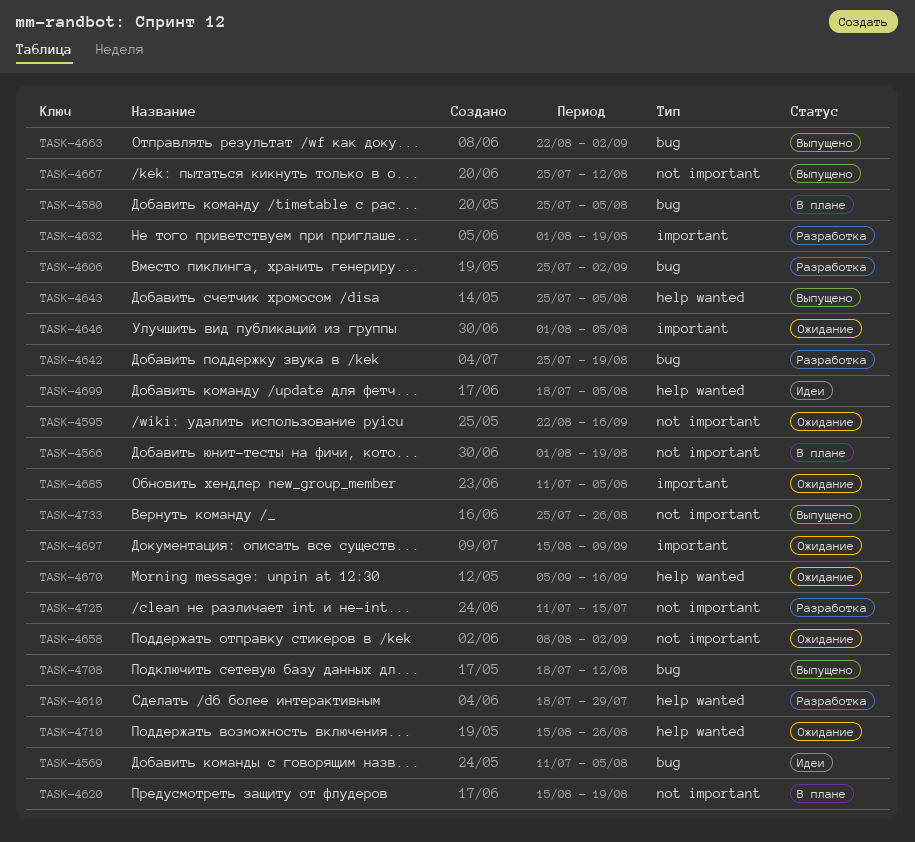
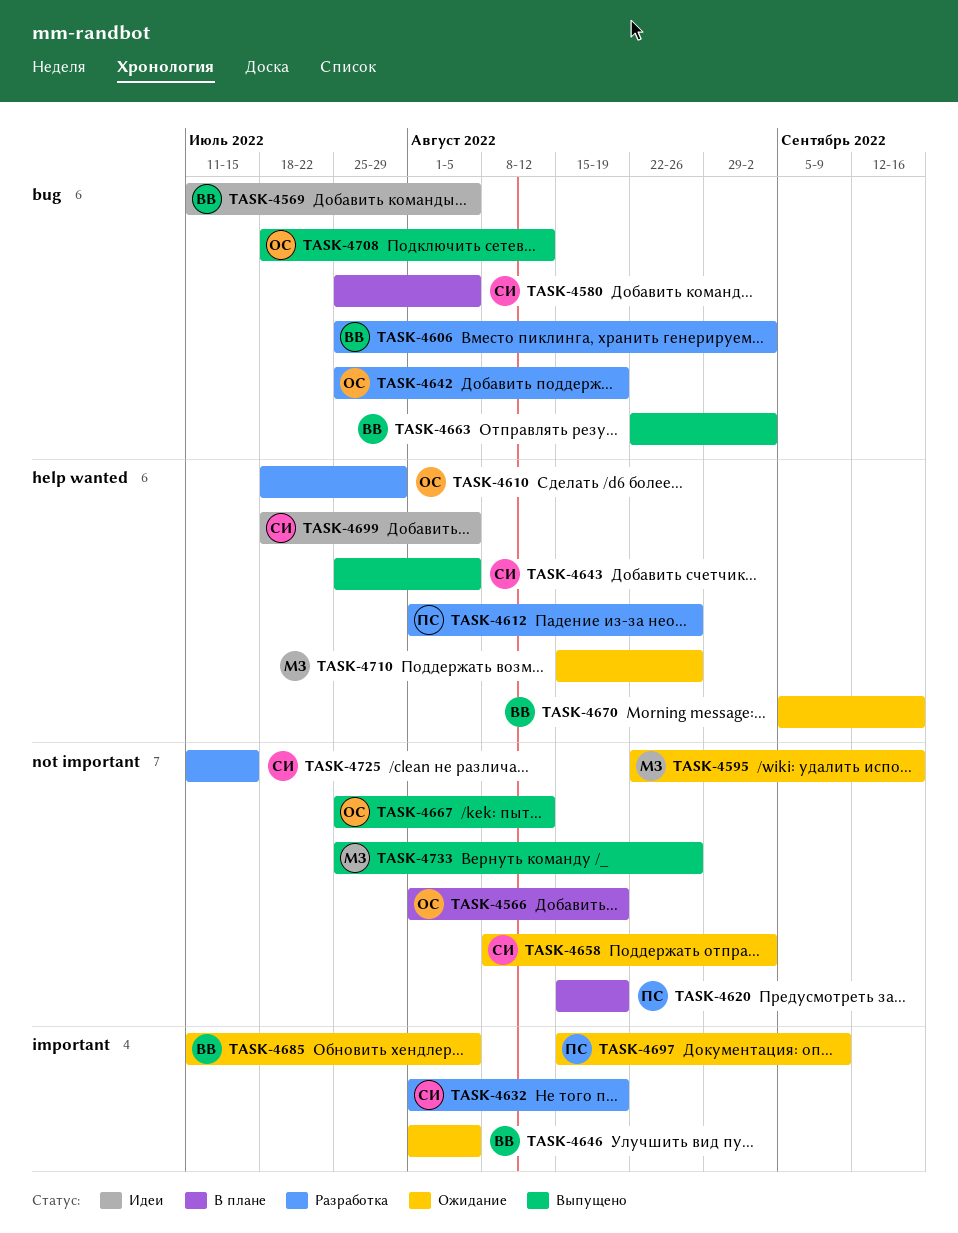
TASK-4612: none -> present

